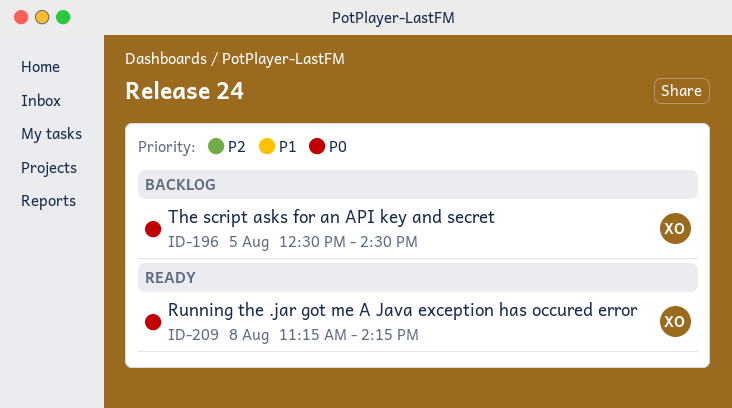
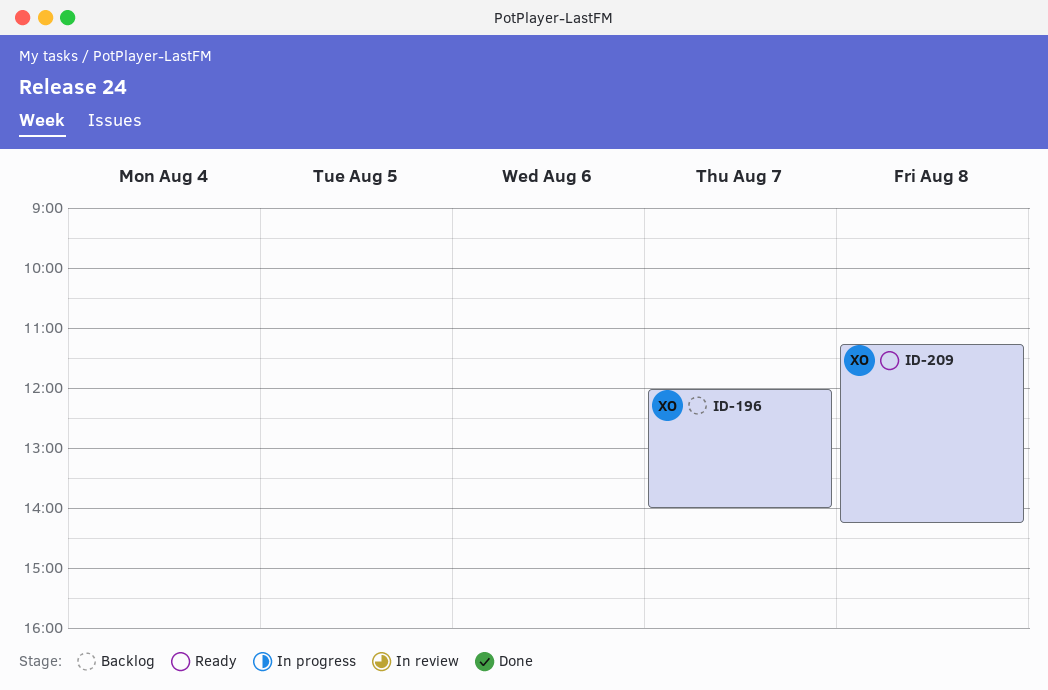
ID-196, day: Aug 5 -> Aug 7
ID-196, begins: 12:30 -> 12:00
ID-196, ends: 14:30 -> 14:00

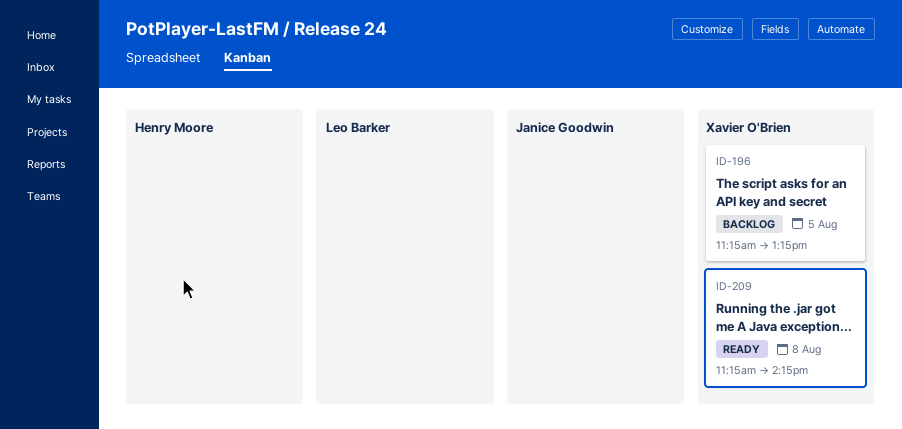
ID-196, day: Aug 7 -> Aug 5
ID-196, begins: 12:00 -> 11:15
ID-196, ends: 14:00 -> 13:15

